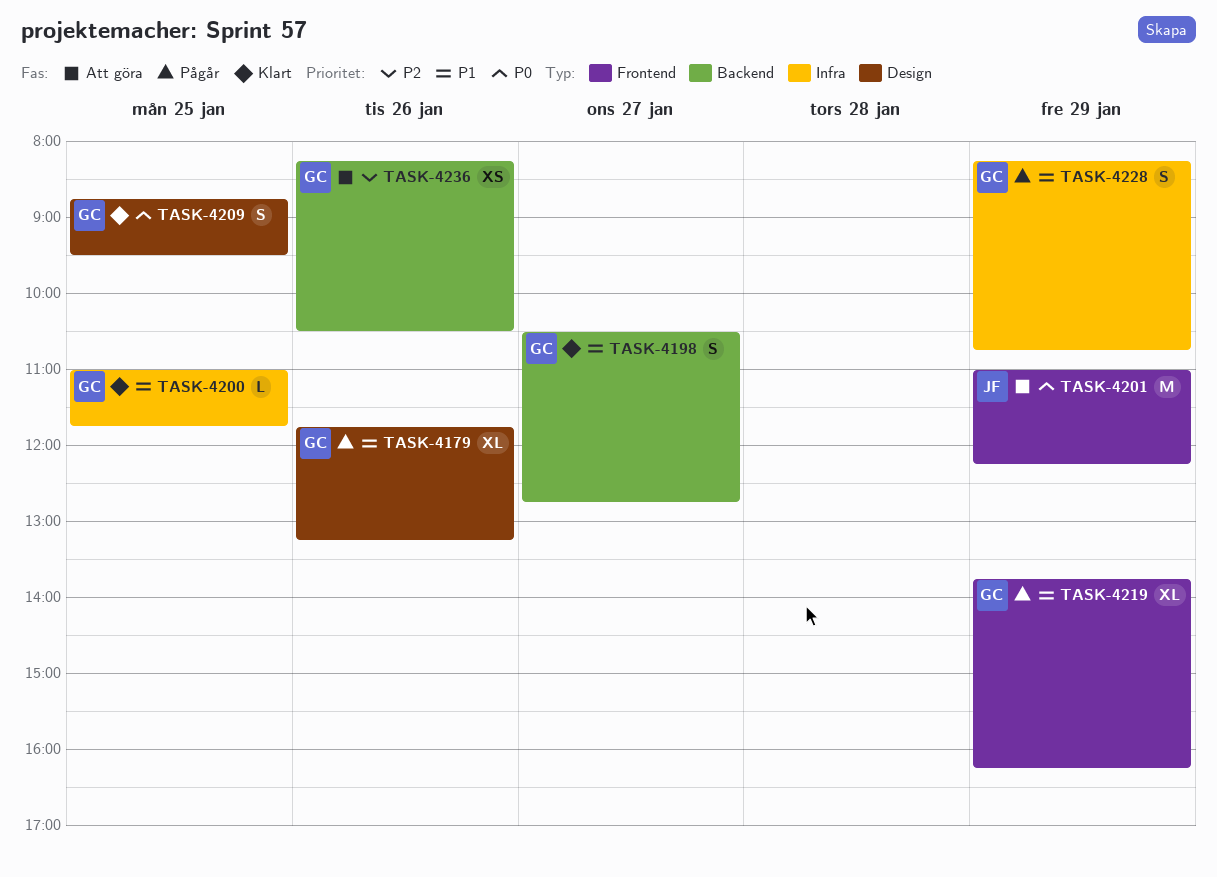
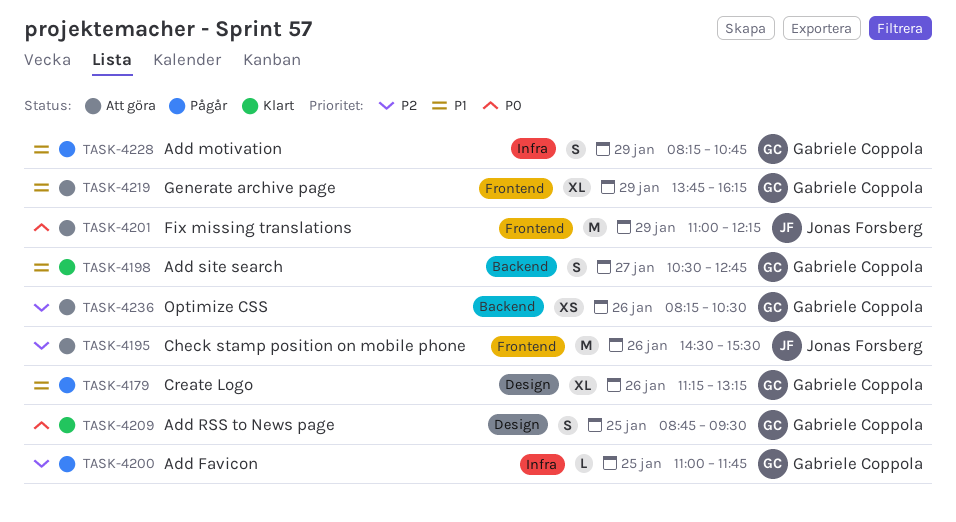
TASK-4179, begins: 11:45 -> 11:15
TASK-4195: none -> present
TASK-4200, status: Klart -> Pågår
TASK-4200, priority: P1 -> P2
TASK-4219, status: Pågår -> Att göra

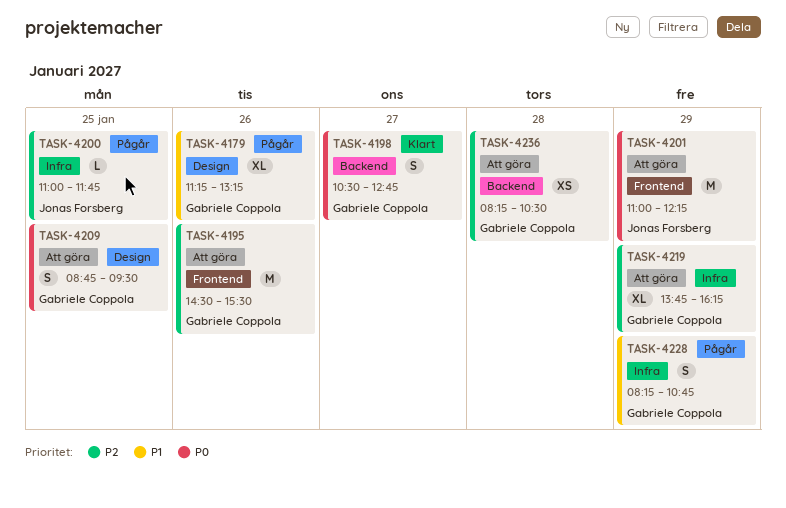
TASK-4195, owner: Jonas Forsberg -> Gabriele Coppola
TASK-4198, priority: P1 -> P0
TASK-4200, owner: Gabriele Coppola -> Jonas Forsberg
TASK-4209, status: Klart -> Att göra
TASK-4219, priority: P1 -> P2
TASK-4219, label: Frontend -> Infra
TASK-4236, day: Jan 26 -> Jan 28

